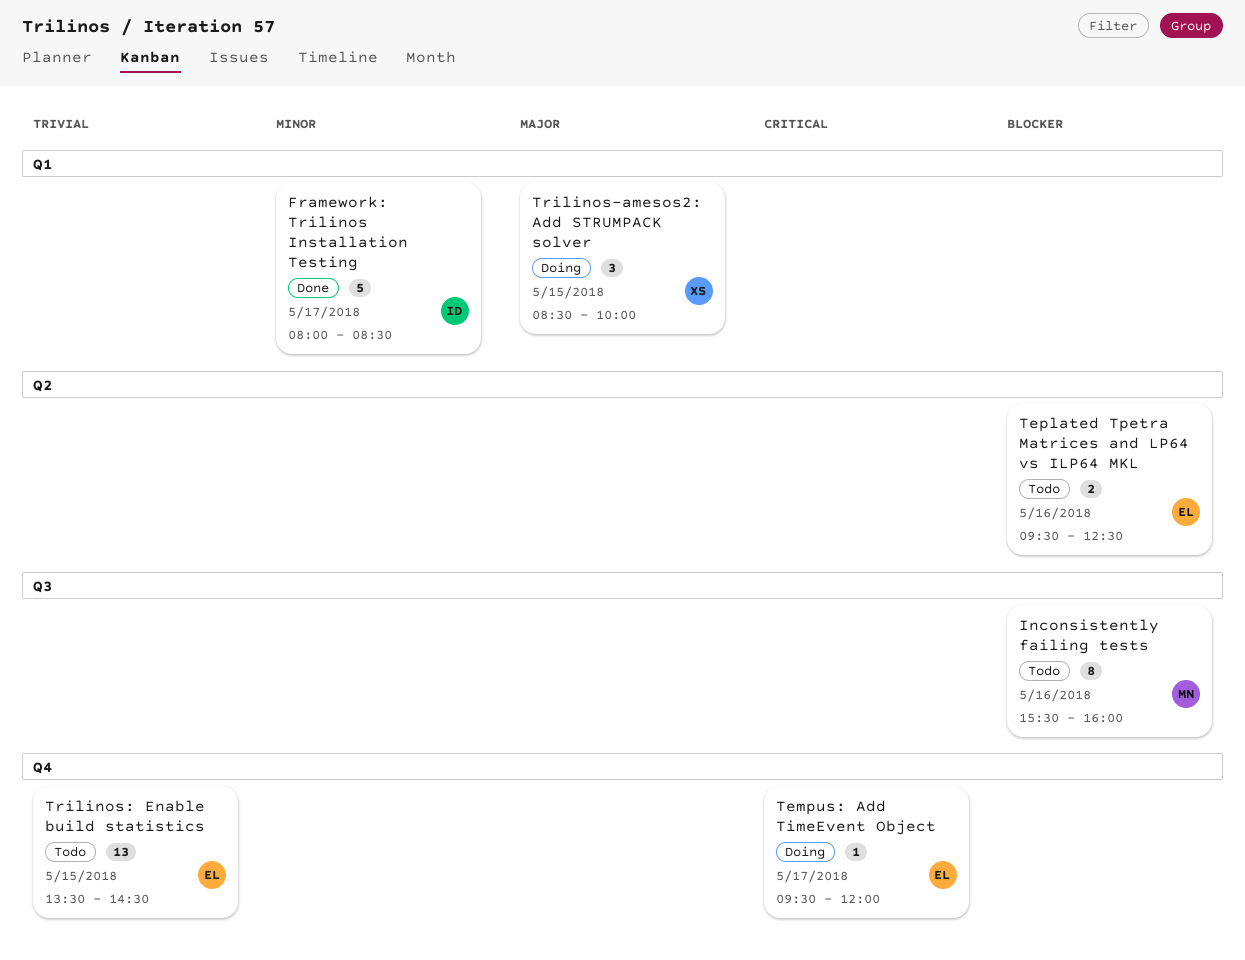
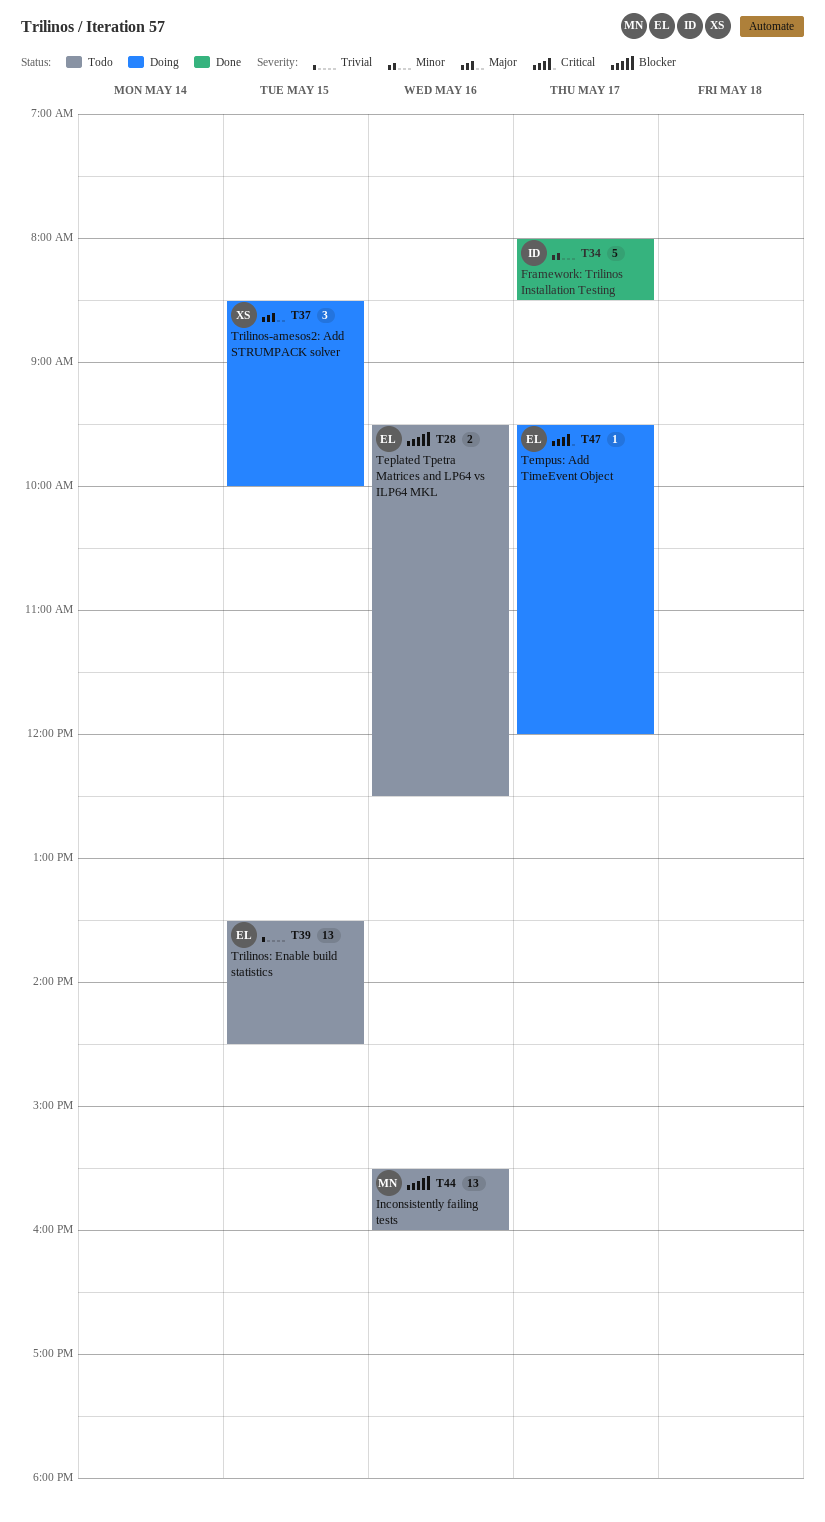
Inconsistently failing tests, estimate: 8 -> 13

